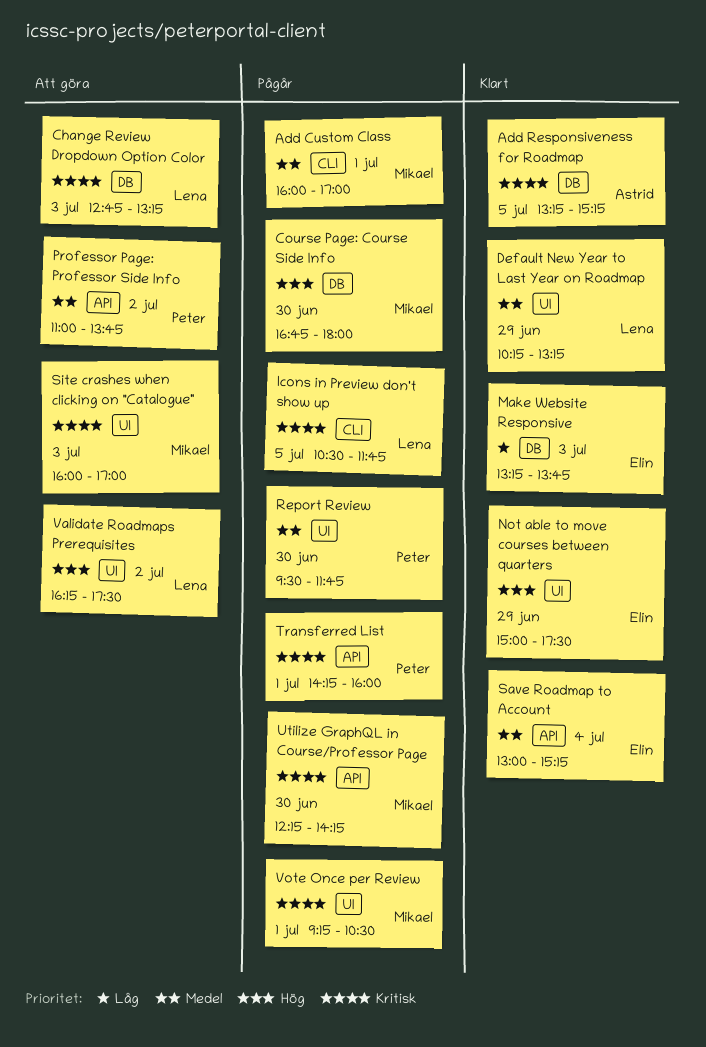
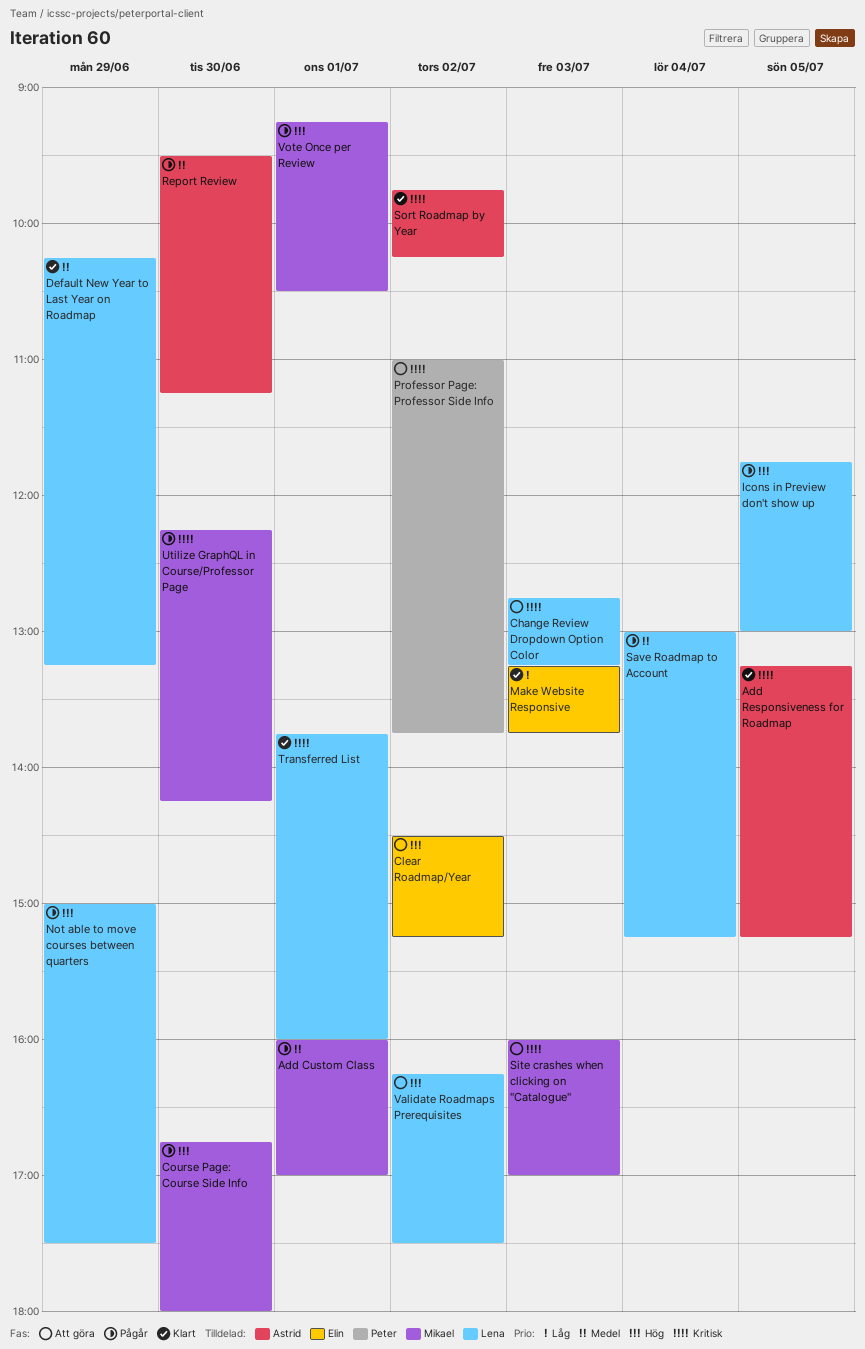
Clear Roadmap/Year: none -> present
Icons in Preview don't show up, priority: Kritisk -> Hög
Icons in Preview don't show up, begins: 10:30 -> 11:45
Icons in Preview don't show up, ends: 11:45 -> 13:00
Not able to move courses between quarters, status: Klart -> Pågår
Not able to move courses between quarters, owner: Elin -> Lena
Professor Page: Professor Side Info, priority: Medel -> Kritisk
Report Review, owner: Peter -> Astrid
Report Review, ends: 11:45 -> 11:15
Save Roadmap to Account, status: Klart -> Pågår
Save Roadmap to Account, owner: Elin -> Lena
Sort Roadmap by Year: none -> present
Transferred List, status: Pågår -> Klart
Transferred List, owner: Peter -> Lena
Transferred List, begins: 14:15 -> 13:45
Vote Once per Review, priority: Kritisk -> Hög

